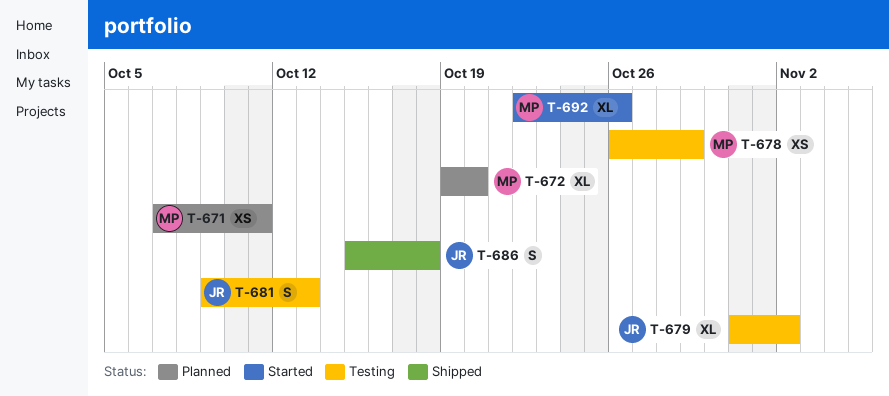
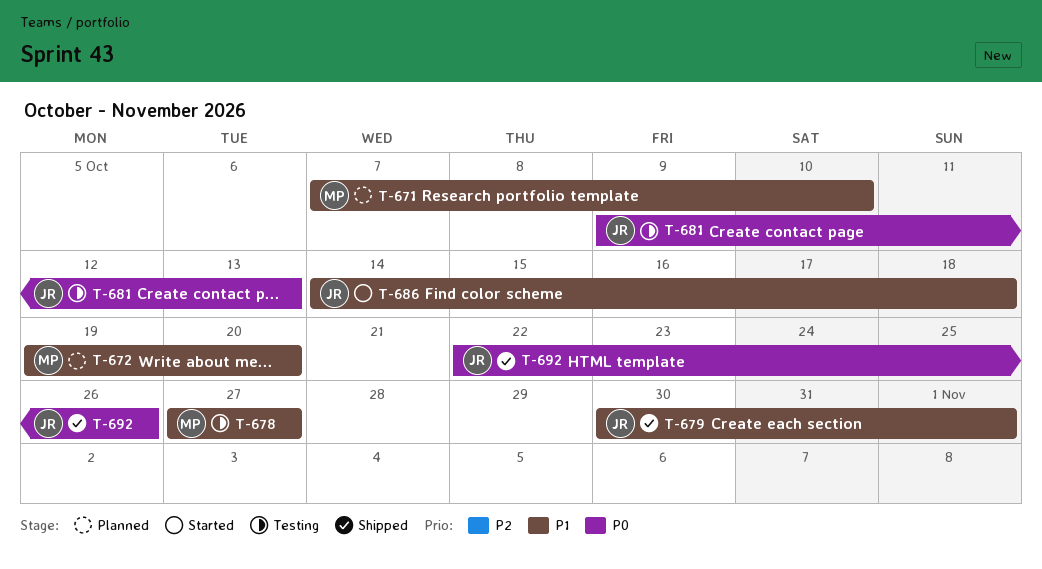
T-671, due: Oct 11 -> Oct 10
T-678, start: Oct 26 -> Oct 27
T-678, due: Oct 29 -> Oct 27
T-679, status: Testing -> Shipped
T-679, start: Oct 31 -> Oct 30
T-679, due: Nov 2 -> Nov 1
T-686, status: Shipped -> Started
T-686, start: Oct 15 -> Oct 14
T-692, status: Started -> Shipped
T-692, owner: MP -> JR

